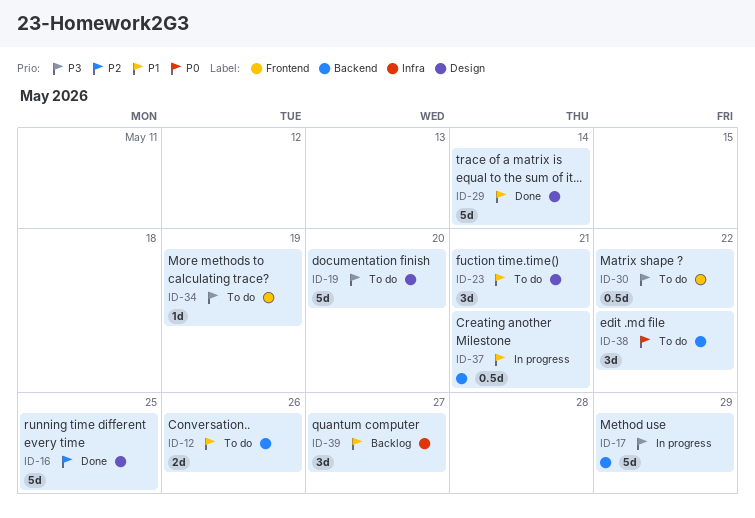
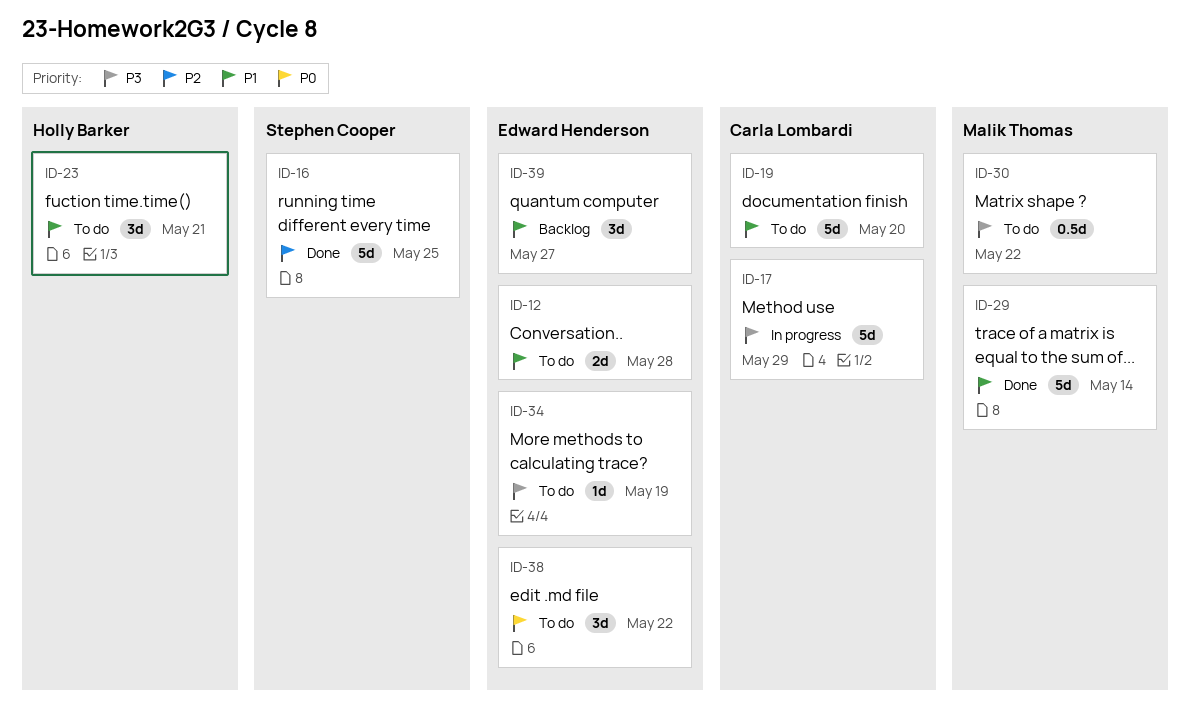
ID-12, due: May 26 -> May 28
ID-19, priority: P3 -> P1
ID-37: present -> none

